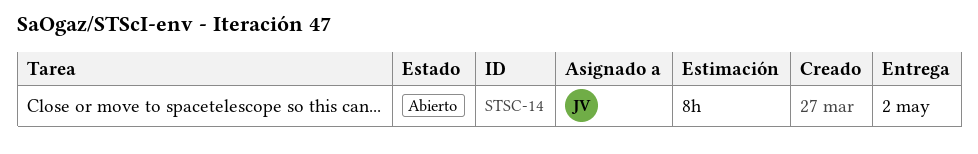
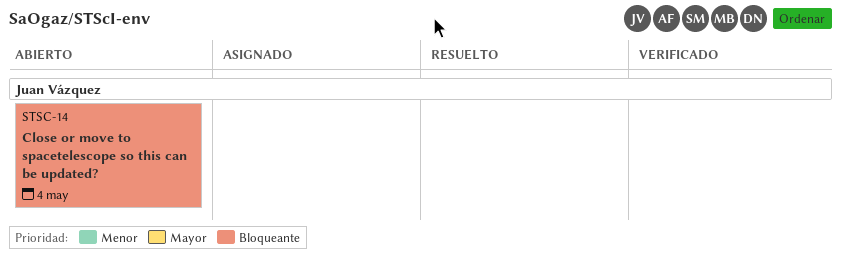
STSC-14, due: May 2 -> May 4

